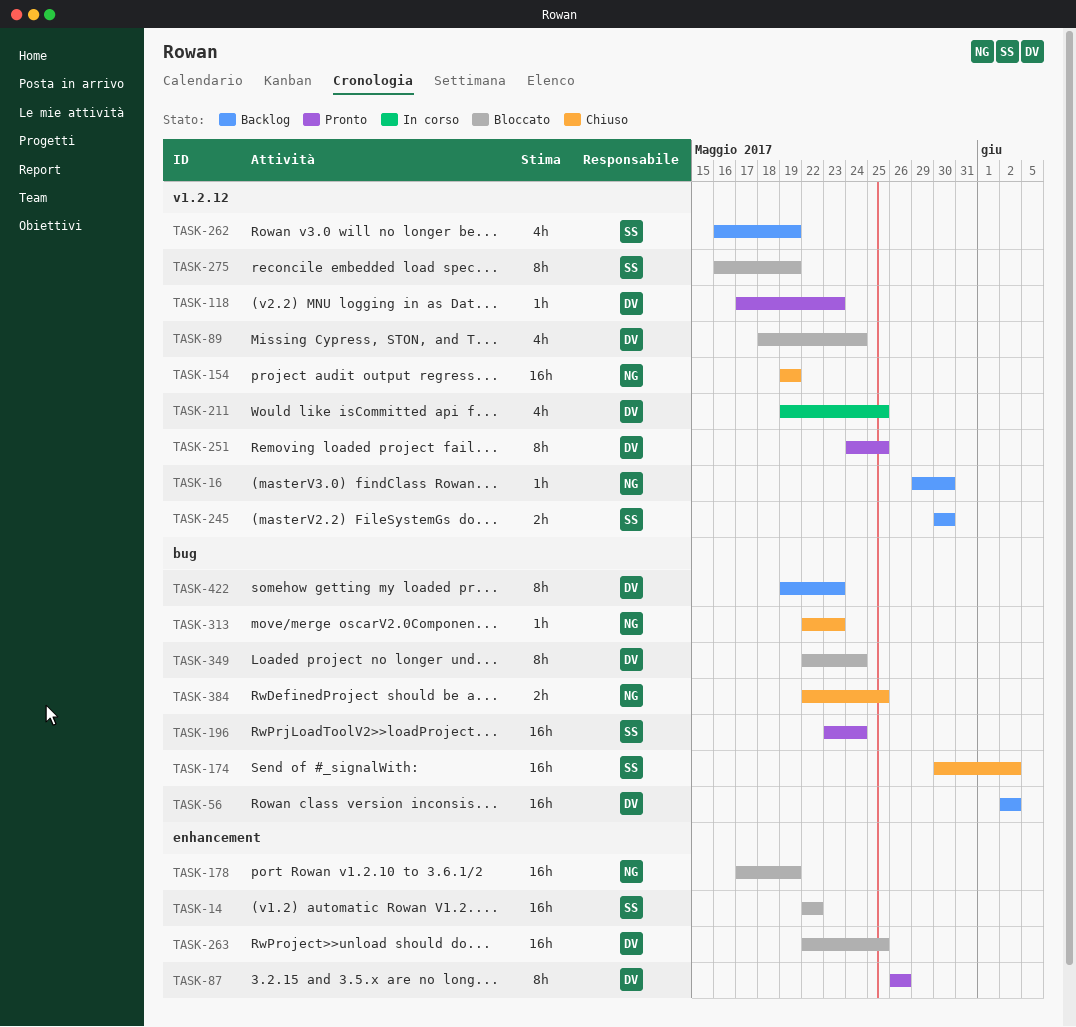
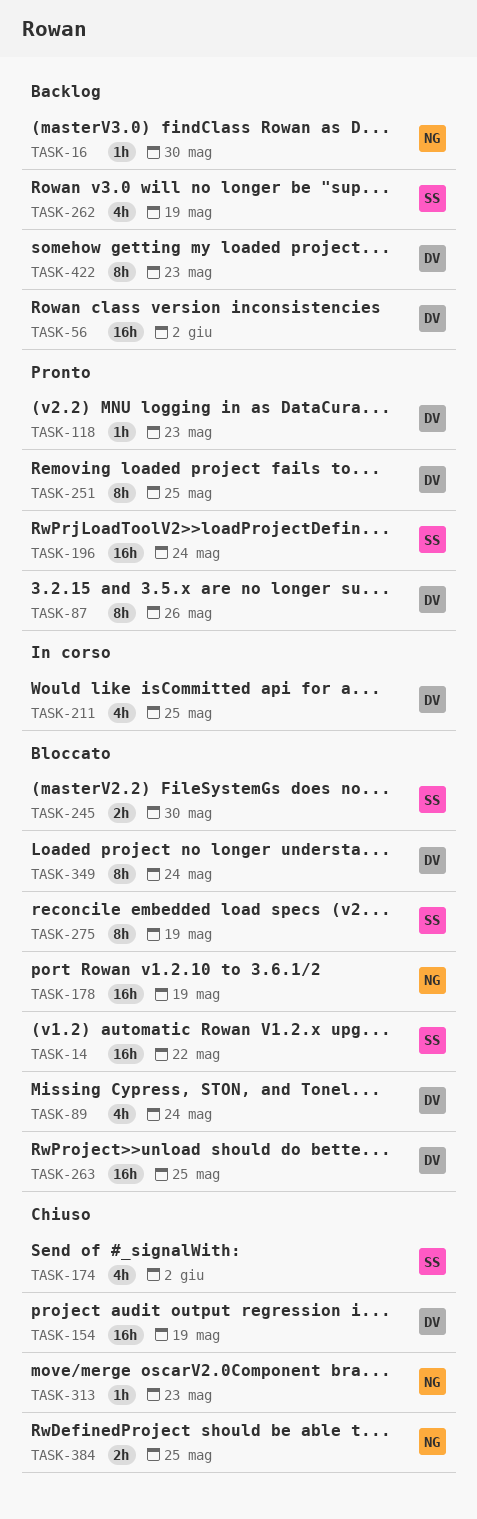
TASK-154, owner: NG -> DV
TASK-174, estimate: 16h -> 4h
TASK-245, status: Backlog -> Bloccato

